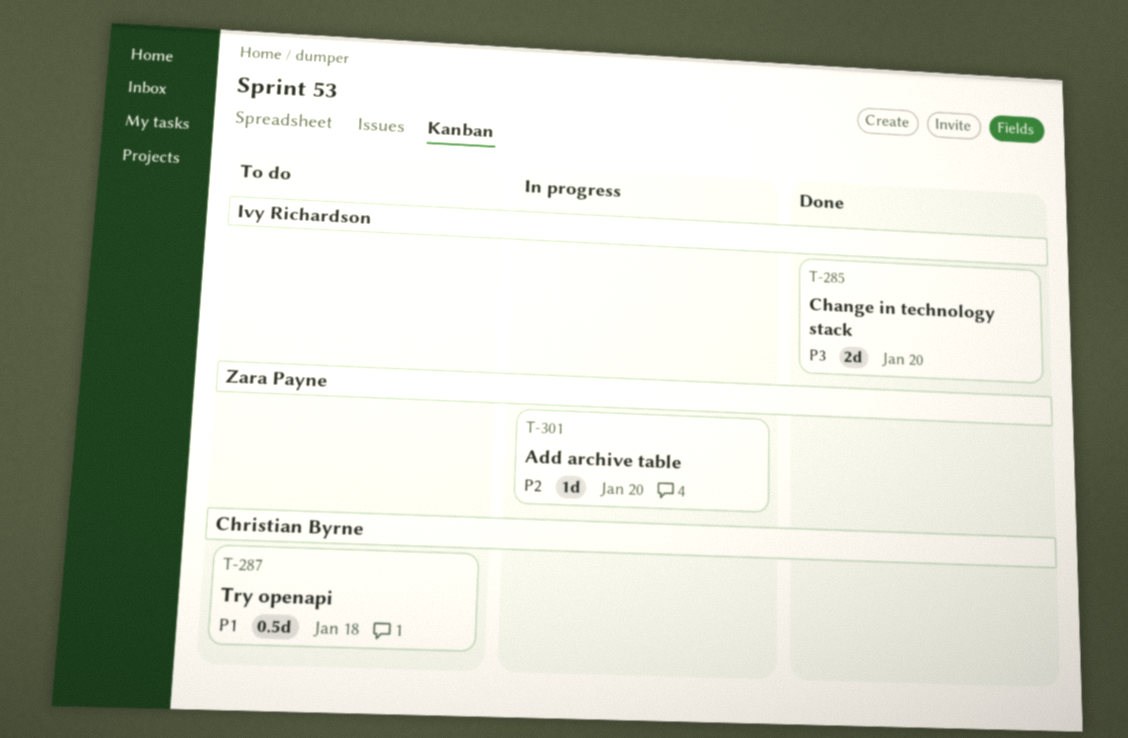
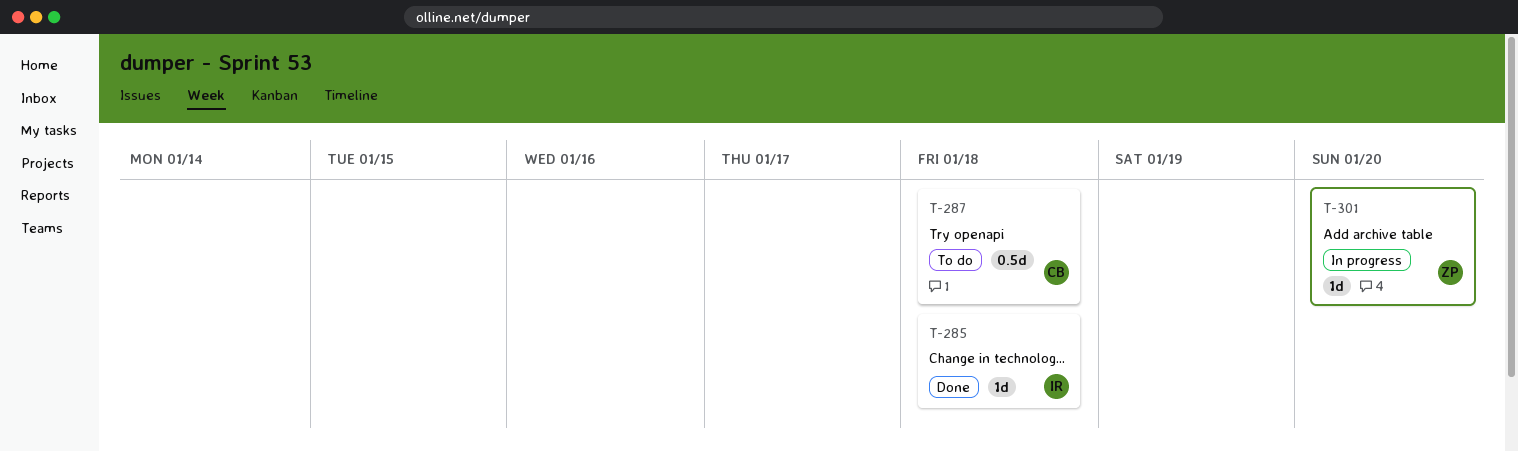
T-285, estimate: 2d -> 1d
T-285, due: Jan 20 -> Jan 18

